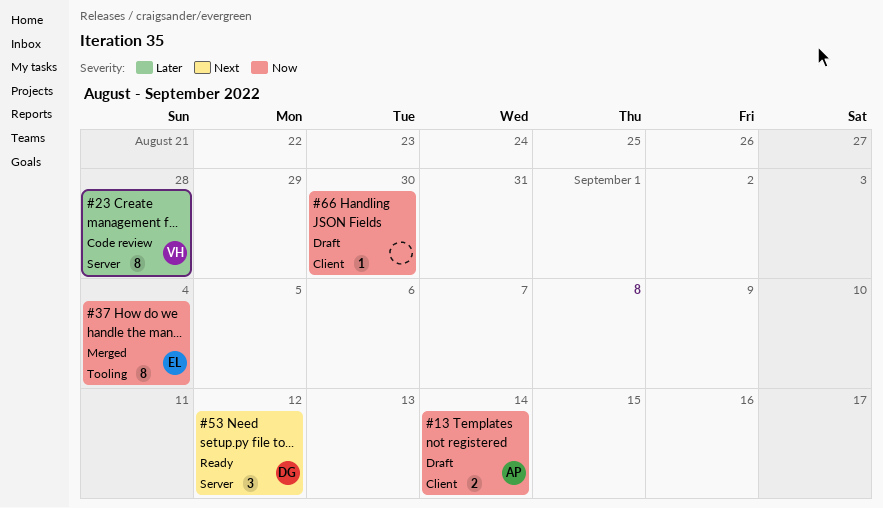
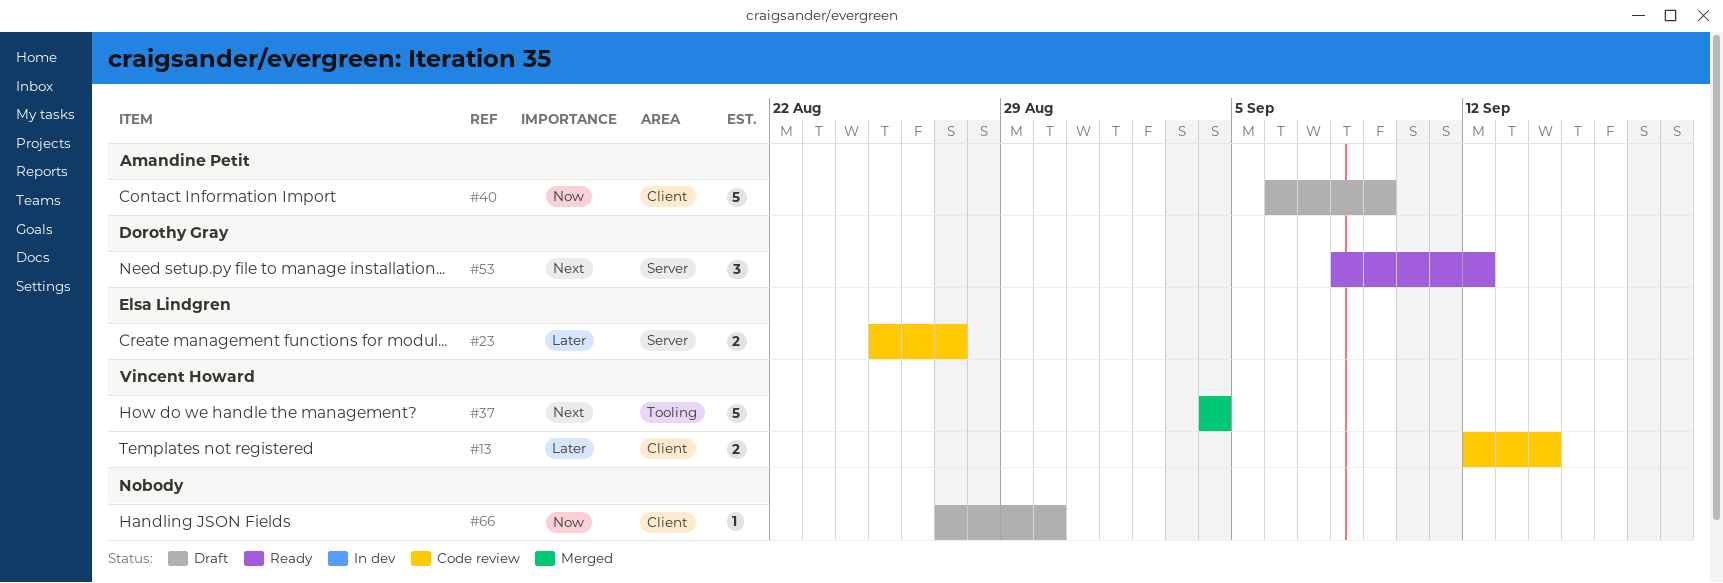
#13, status: Draft -> Code review
#13, owner: Amandine Petit -> Vincent Howard
#13, priority: Now -> Later
#23, owner: Vincent Howard -> Elsa Lindgren
#23, estimate: 8 -> 2
#23, due: Aug 28 -> Aug 27
#37, owner: Elsa Lindgren -> Vincent Howard
#37, priority: Now -> Next
#37, estimate: 8 -> 5
#40: none -> present

